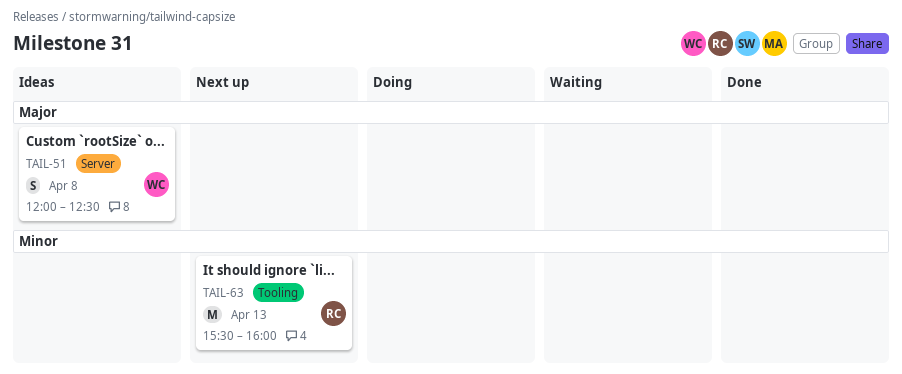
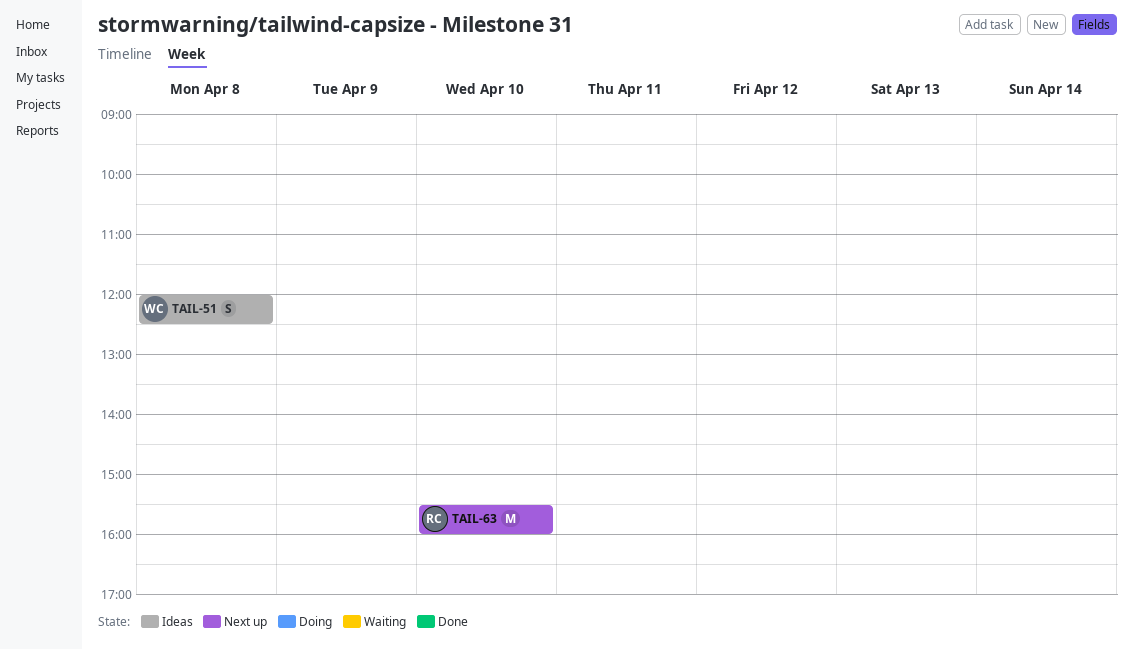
TAIL-63, day: Apr 13 -> Apr 10

